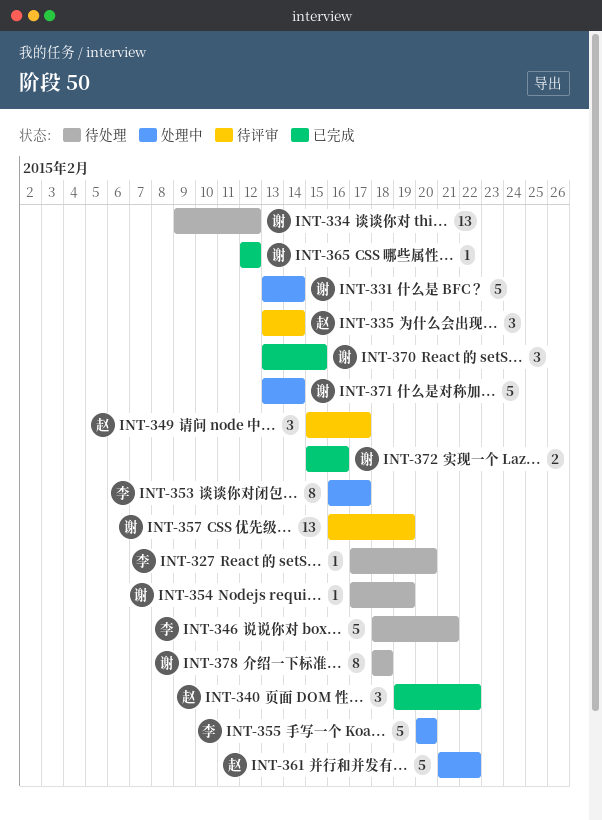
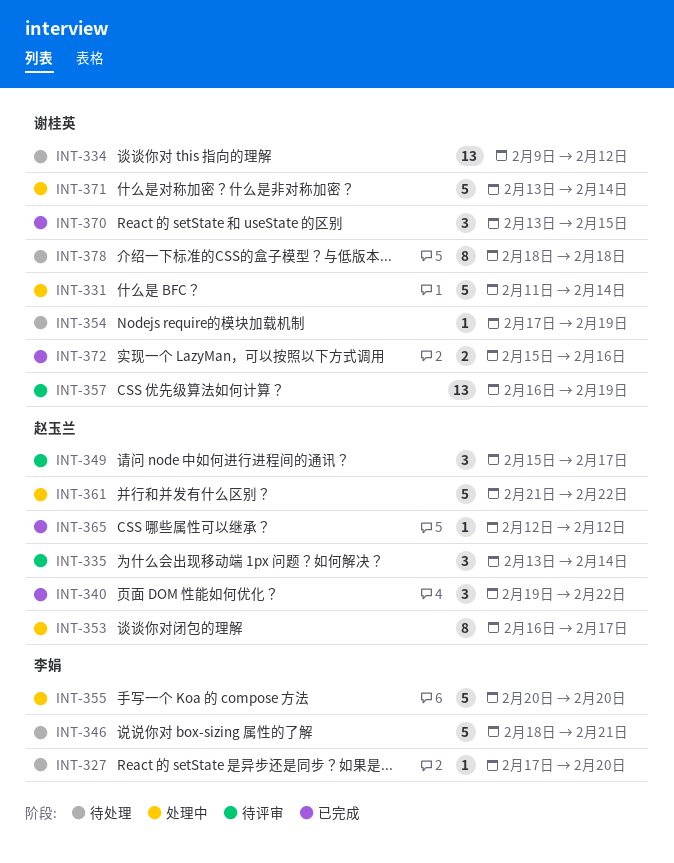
INT-331, start: Feb 13 -> Feb 11
INT-353, owner: 李娟 -> 赵玉兰
INT-365, owner: 谢桂英 -> 赵玉兰

